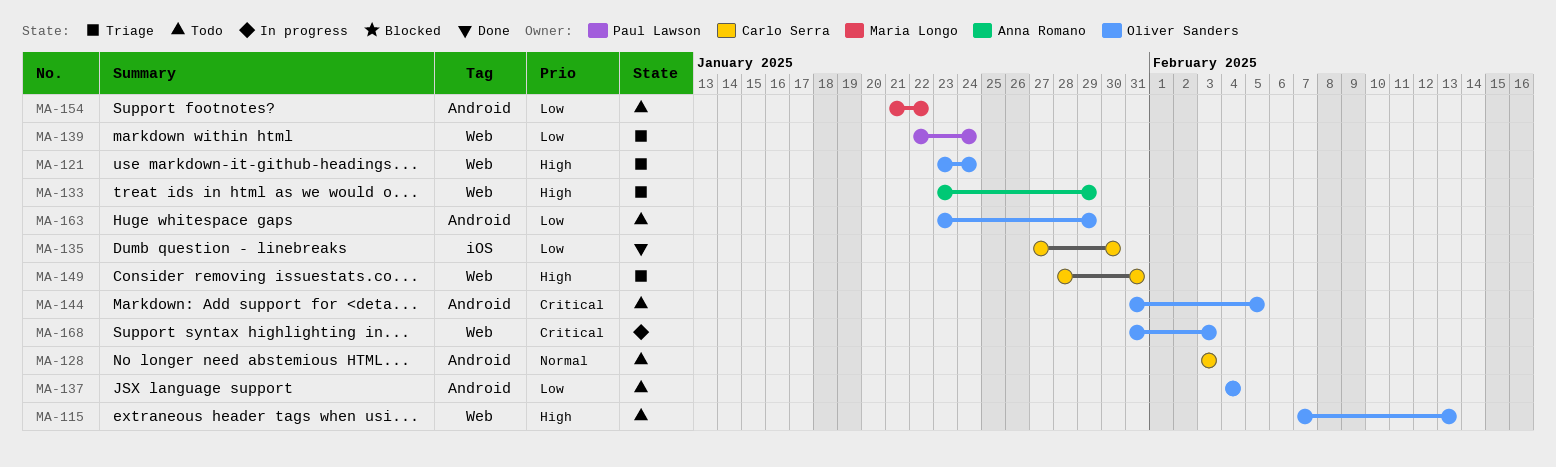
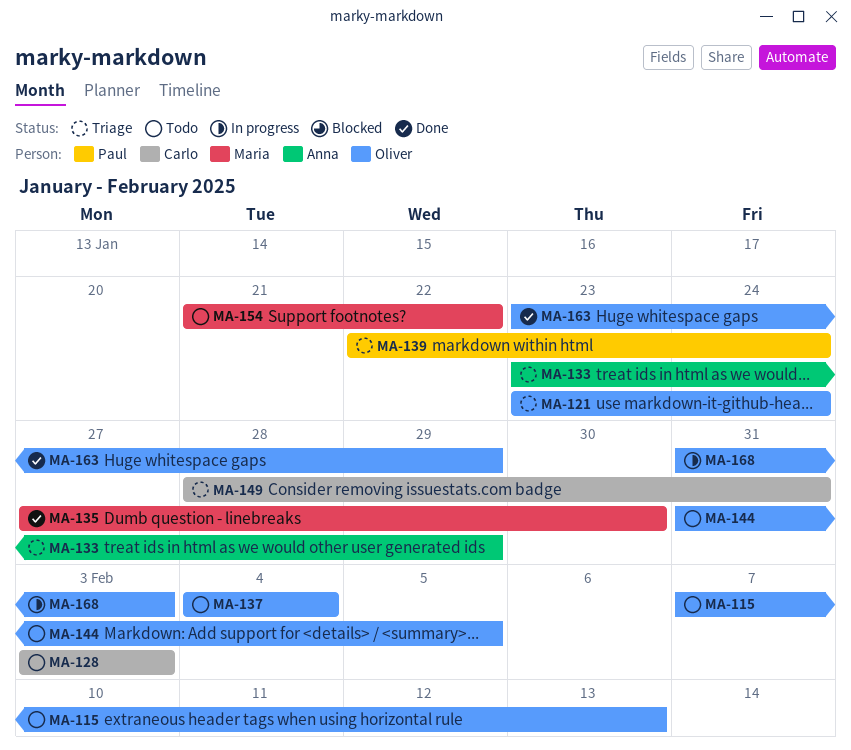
MA-135, owner: Carlo Serra -> Maria Longo
MA-163, status: Todo -> Done

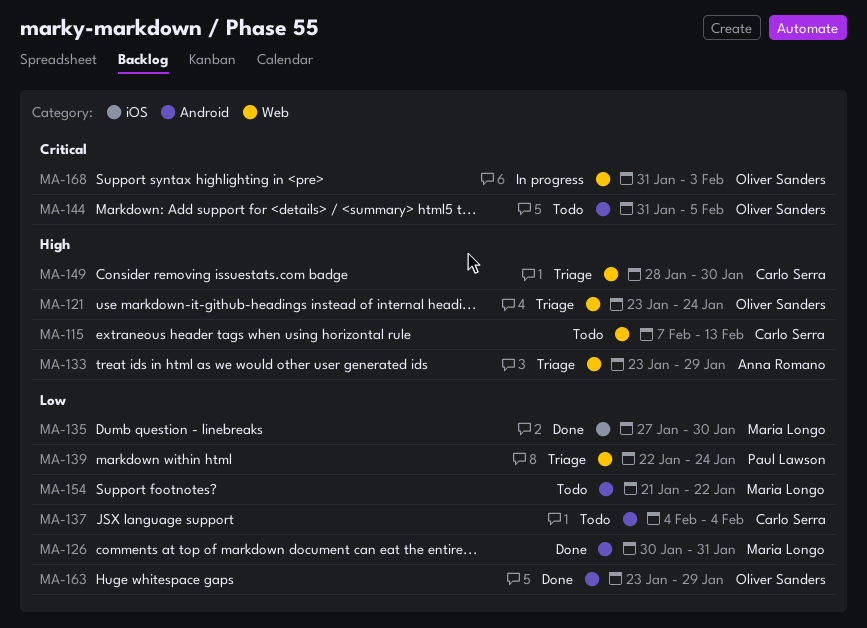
MA-115, owner: Oliver Sanders -> Carlo Serra
MA-126: none -> present
MA-128: present -> none
MA-137, owner: Oliver Sanders -> Carlo Serra
MA-149, due: Jan 31 -> Jan 30

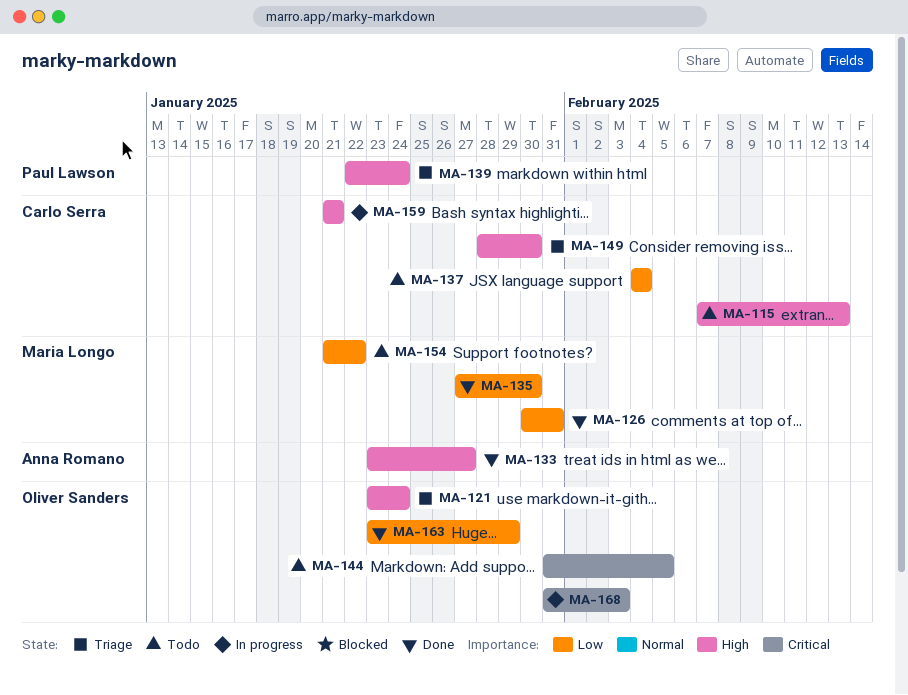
MA-133, status: Triage -> Done
MA-133, due: Jan 29 -> Jan 27
MA-139, priority: Low -> High
MA-159: none -> present

